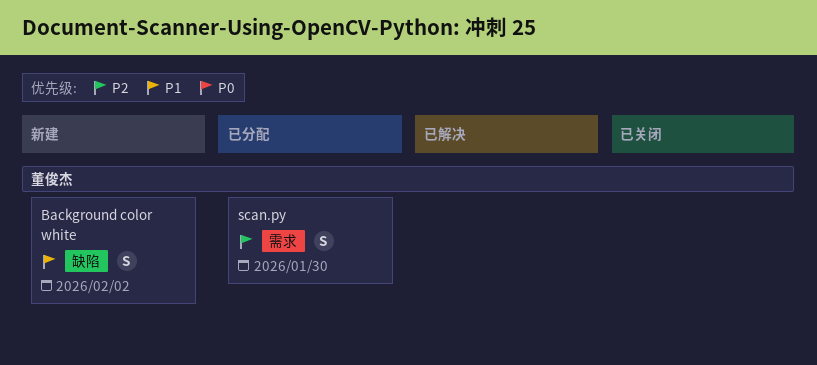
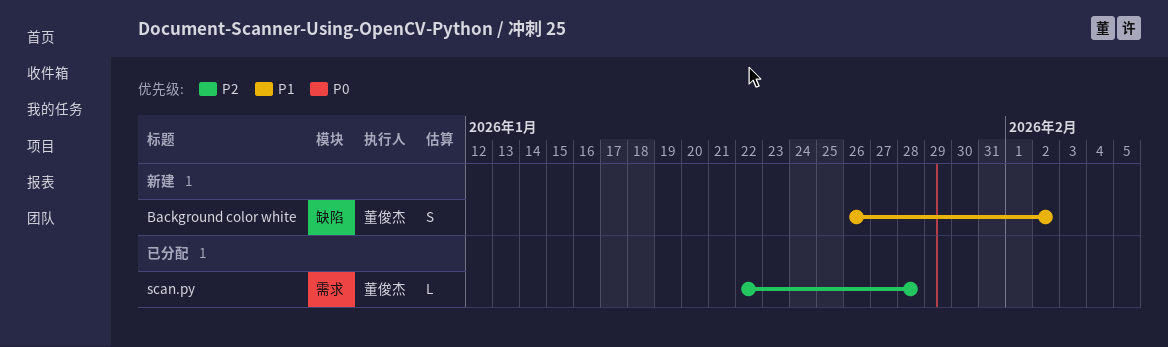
scan.py, estimate: S -> L
scan.py, due: Jan 30 -> Jan 28

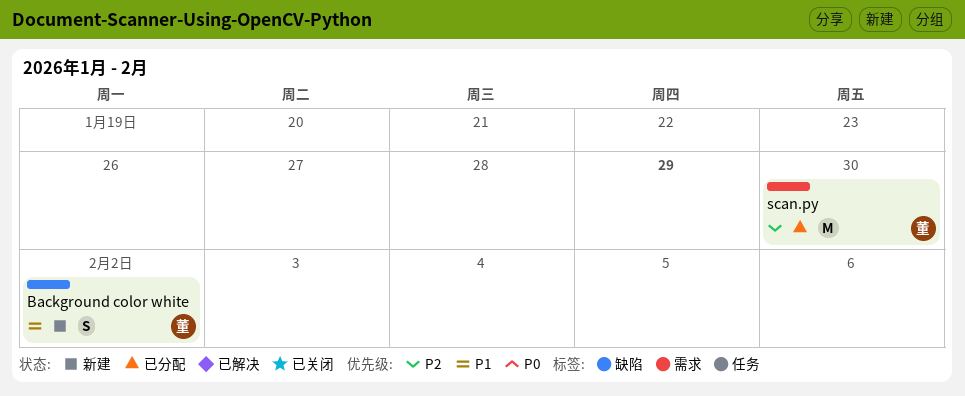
scan.py, estimate: L -> M
scan.py, due: Jan 28 -> Jan 30

